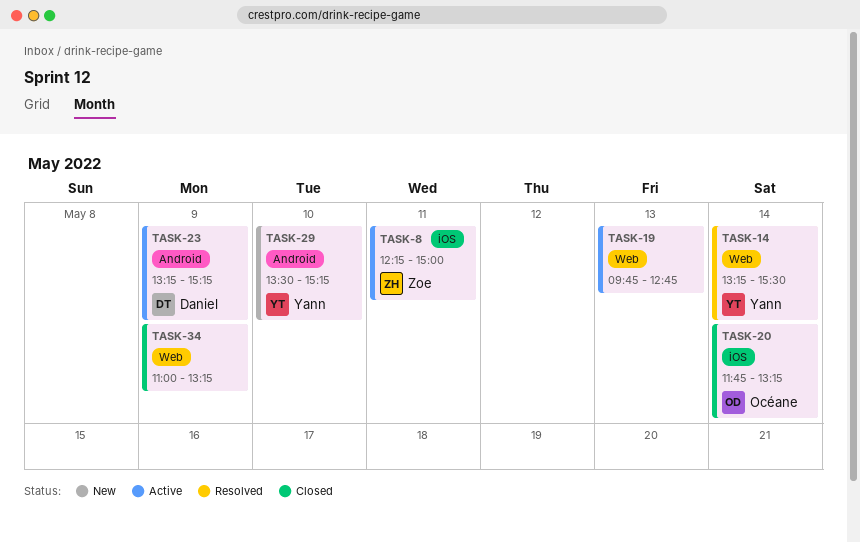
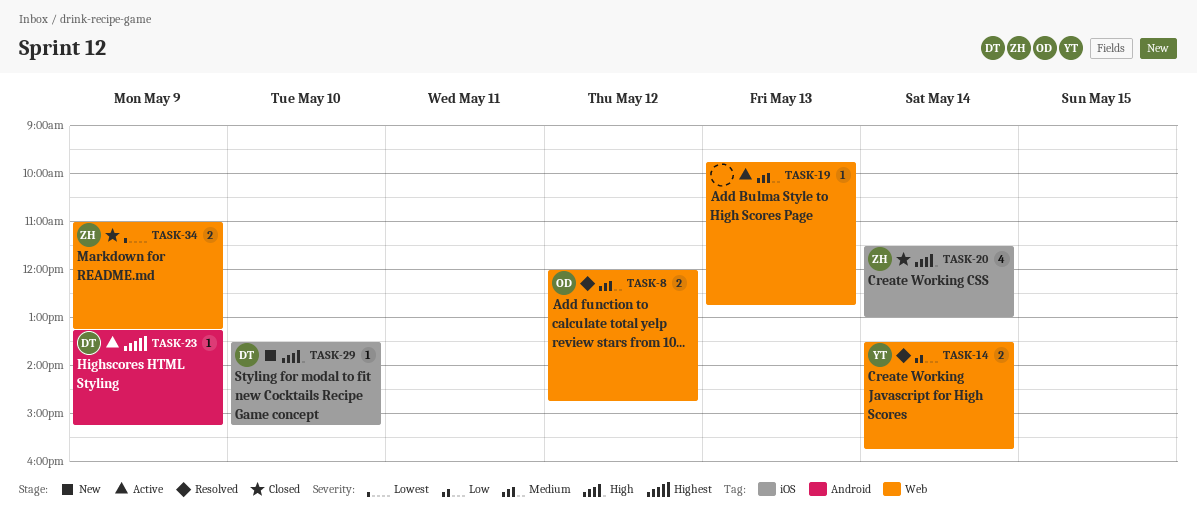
TASK-8, status: Active -> Resolved
TASK-8, owner: Zoe -> Océane
TASK-8, label: iOS -> Web
TASK-8, day: May 11 -> May 12
TASK-8, begins: 12:15 -> 12:00
TASK-8, ends: 15:00 -> 14:45
TASK-14, begins: 13:15 -> 13:30
TASK-14, ends: 15:30 -> 15:45
TASK-20, owner: Océane -> Zoe
TASK-20, begins: 11:45 -> 11:30
TASK-20, ends: 13:15 -> 13:00
TASK-29, owner: Yann -> Daniel
TASK-29, label: Android -> iOS
TASK-34, owner: none -> Zoe

